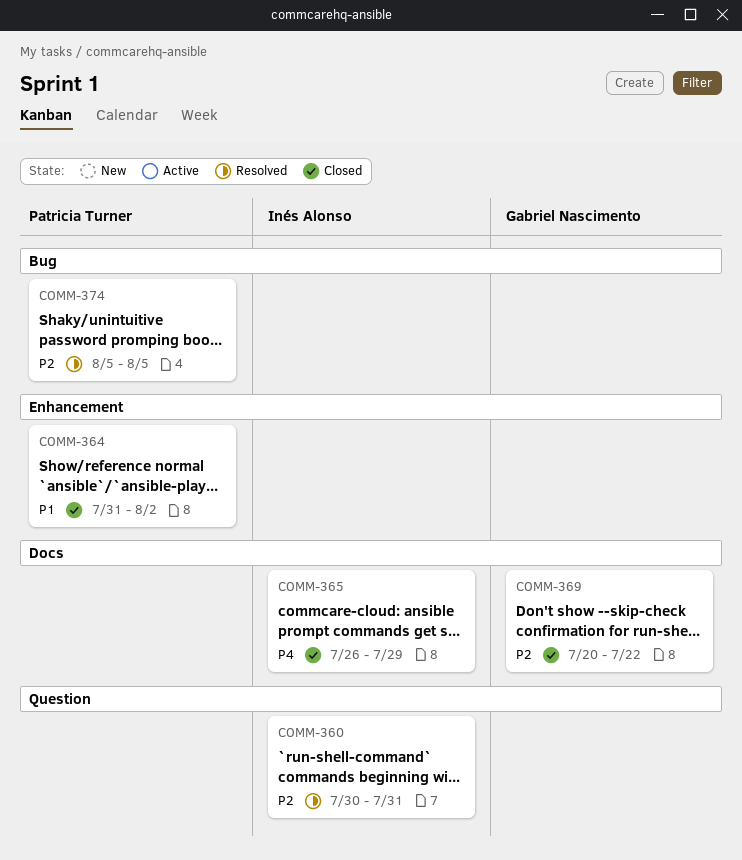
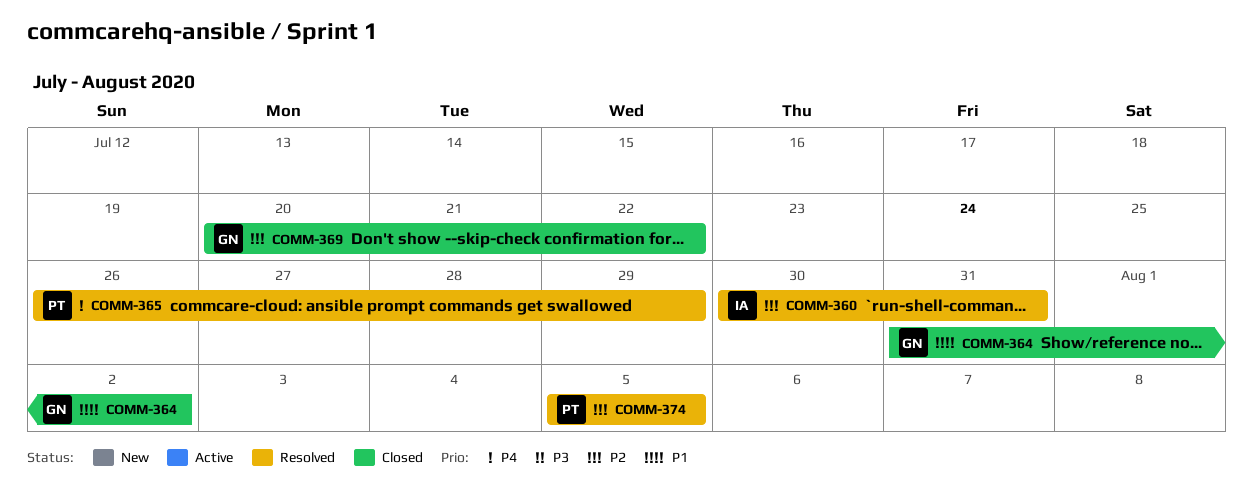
COMM-364, owner: Patricia Turner -> Gabriel Nascimento
COMM-365, status: Closed -> Resolved
COMM-365, owner: Inés Alonso -> Patricia Turner

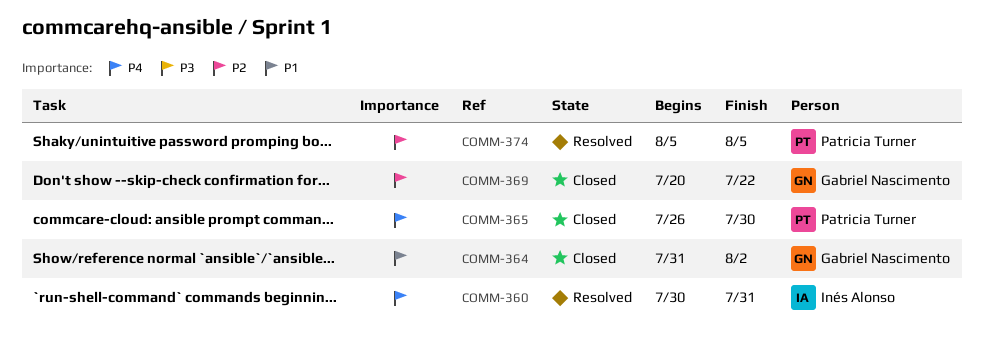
COMM-360, priority: P2 -> P4
COMM-365, status: Resolved -> Closed
COMM-365, due: Jul 29 -> Jul 30

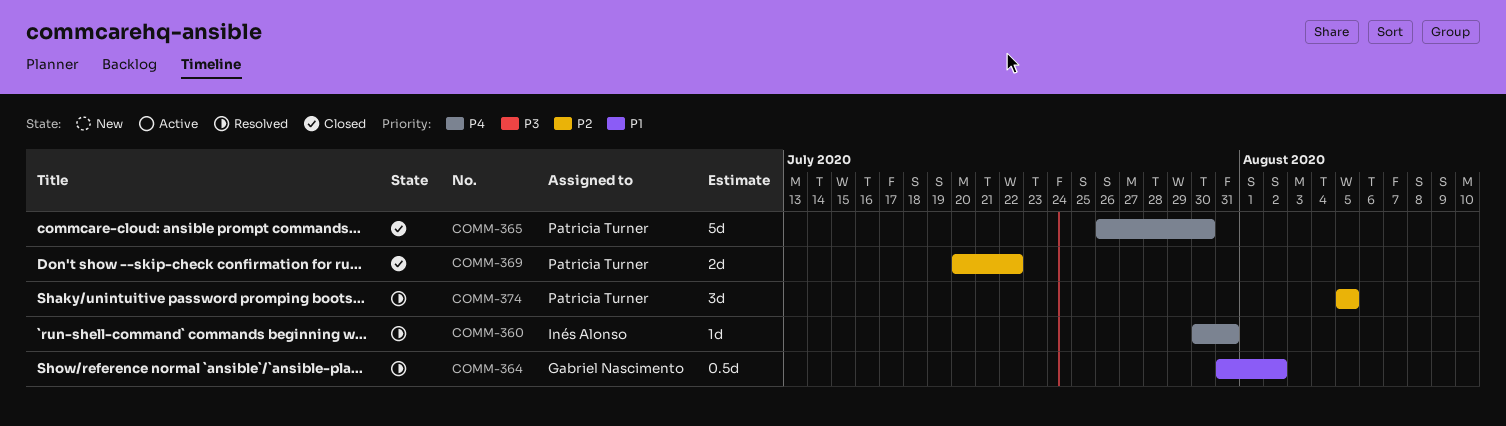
COMM-364, status: Closed -> Resolved
COMM-369, owner: Gabriel Nascimento -> Patricia Turner

